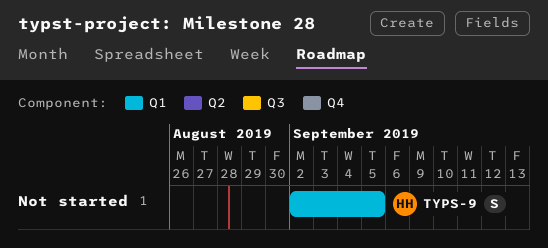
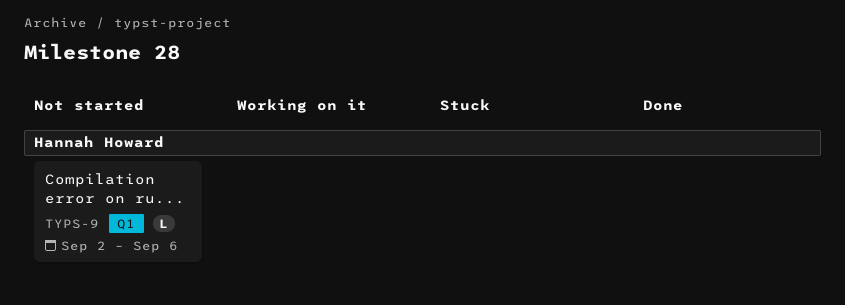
TYPS-9, estimate: S -> L
TYPS-9, due: Sep 5 -> Sep 6

